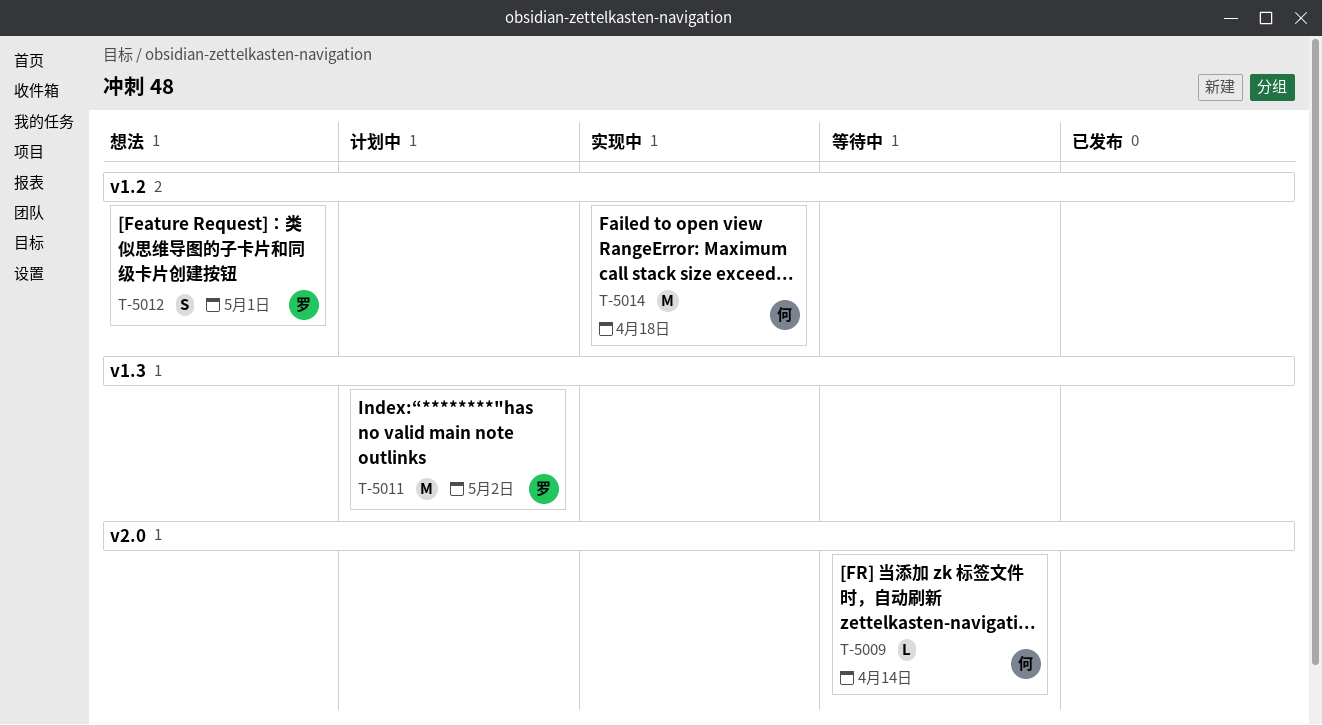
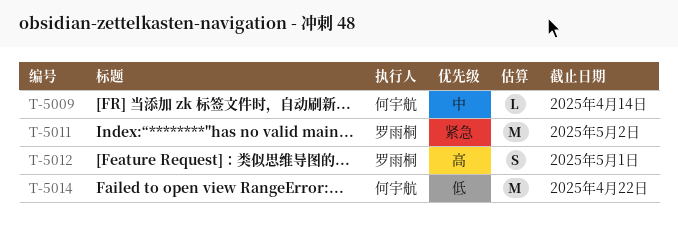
T-5014, due: Apr 18 -> Apr 22

